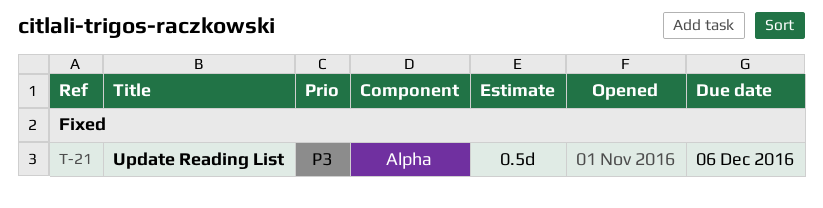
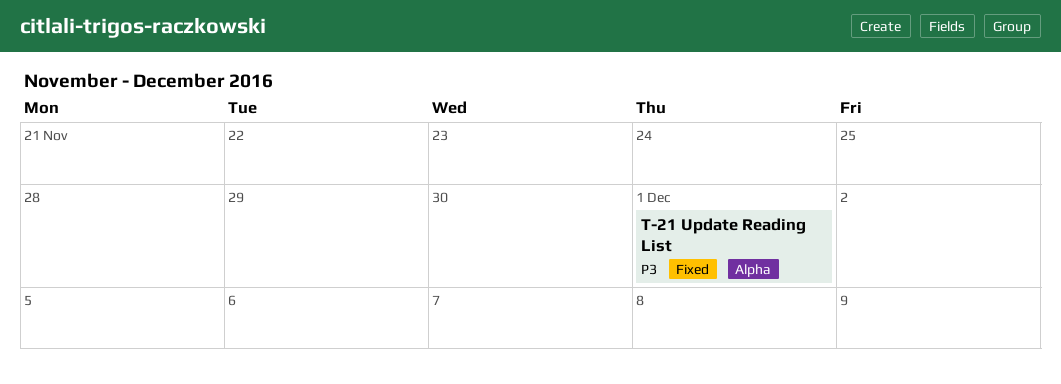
T-21, due: Dec 6 -> Dec 1

